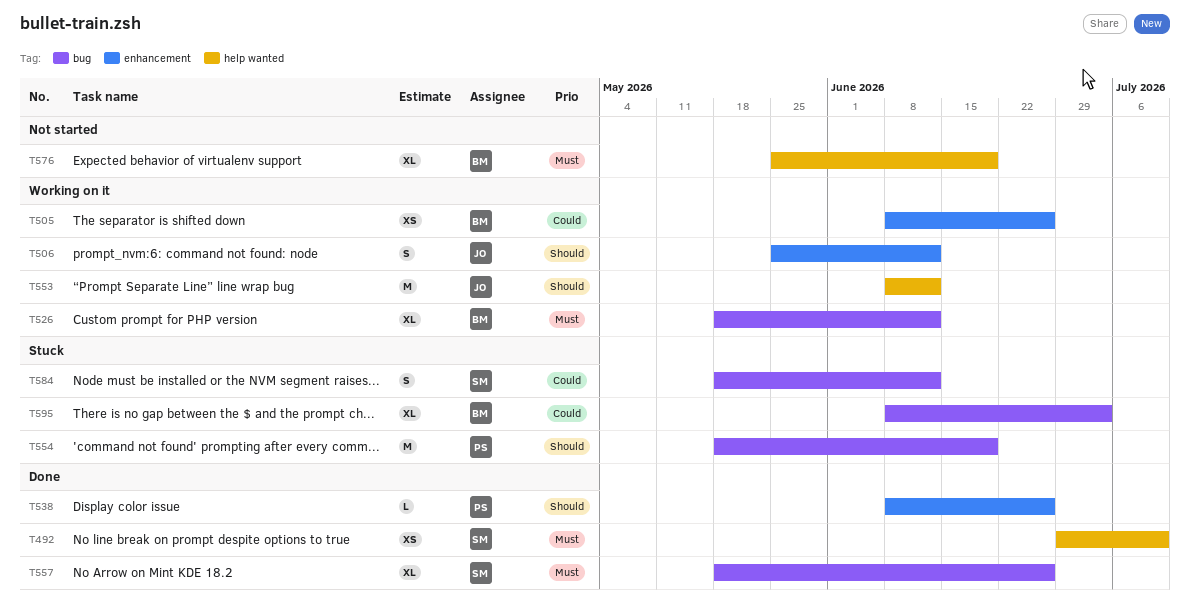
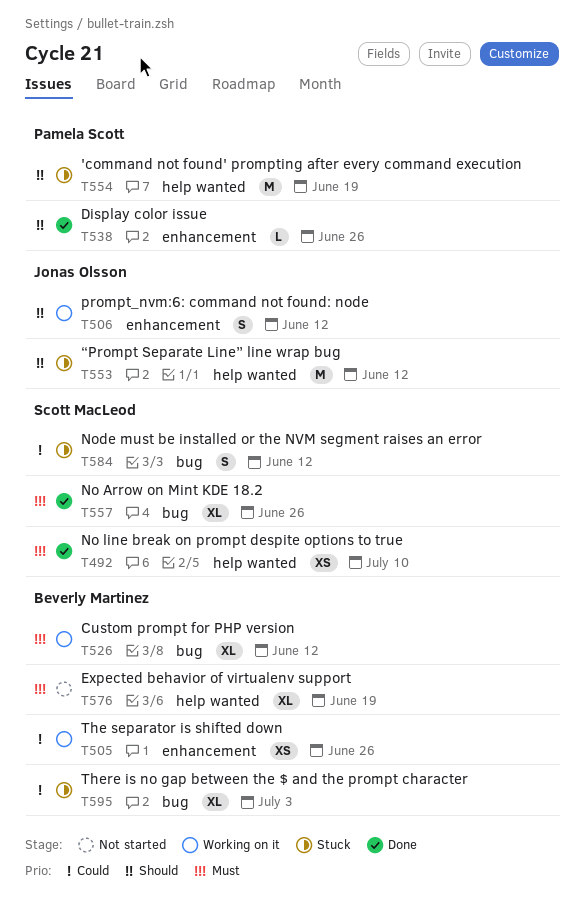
T553, status: Working on it -> Stuck
T554, label: bug -> help wanted

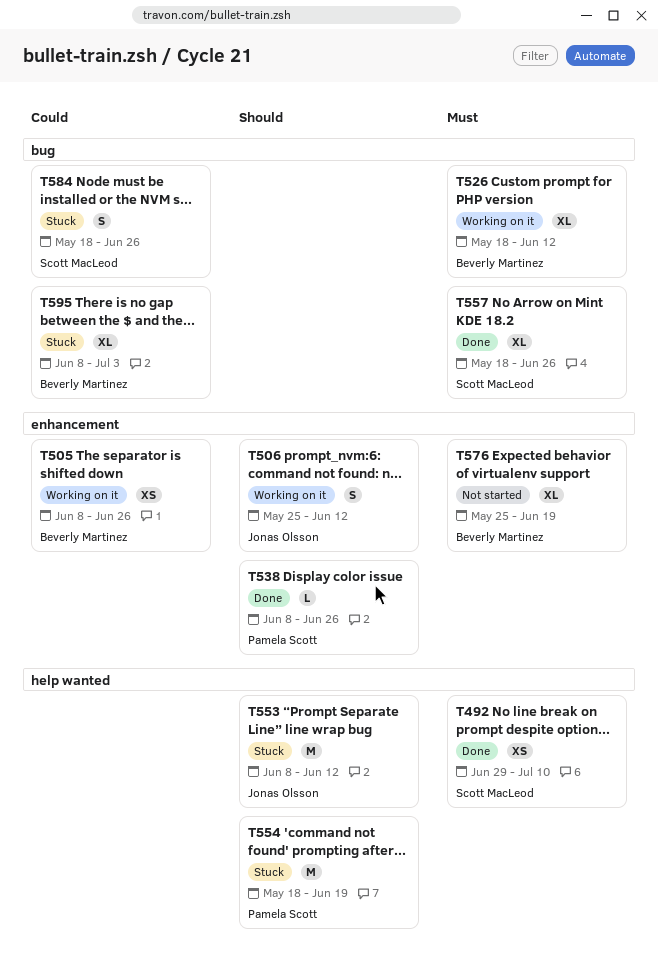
T576, label: help wanted -> enhancement
T584, due: Jun 12 -> Jun 26

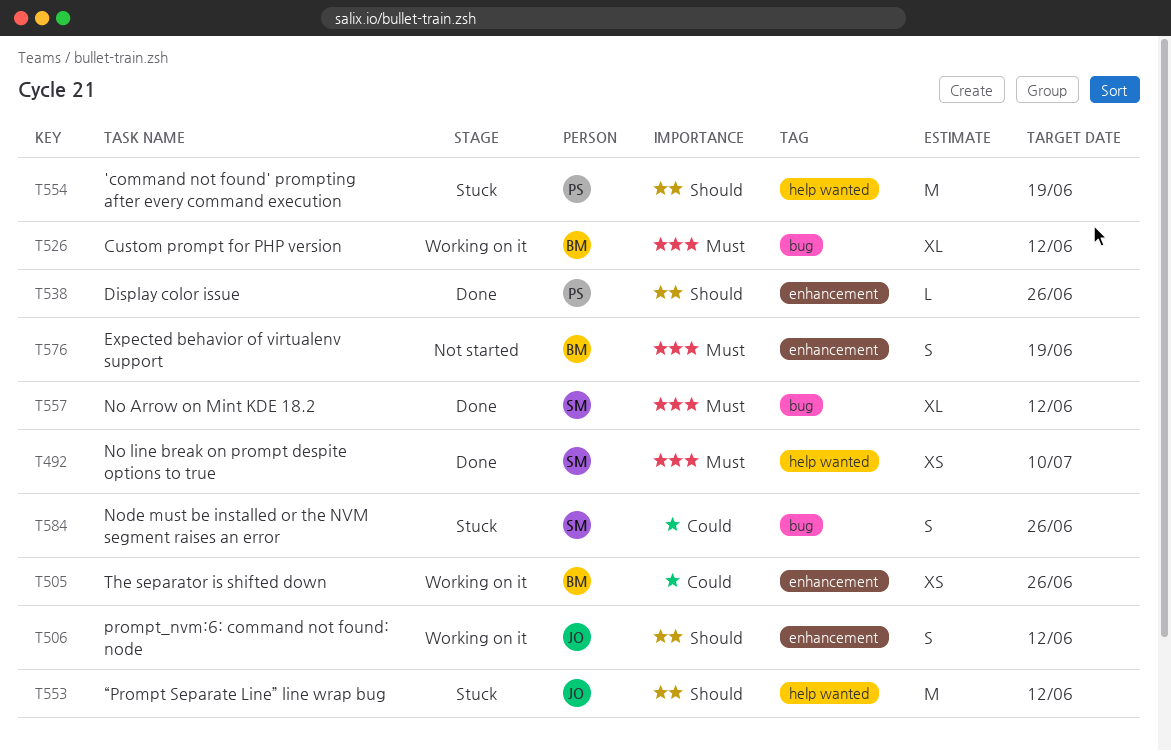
T557, due: Jun 26 -> Jun 12
T576, estimate: XL -> S
T595: present -> none

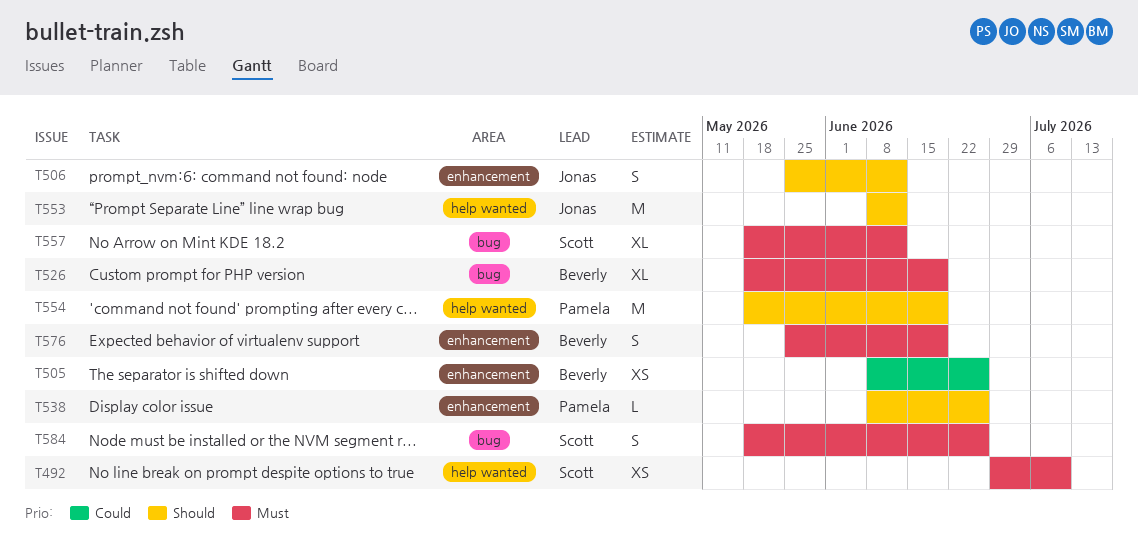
T526, due: Jun 12 -> Jun 19
T584, priority: Could -> Must

